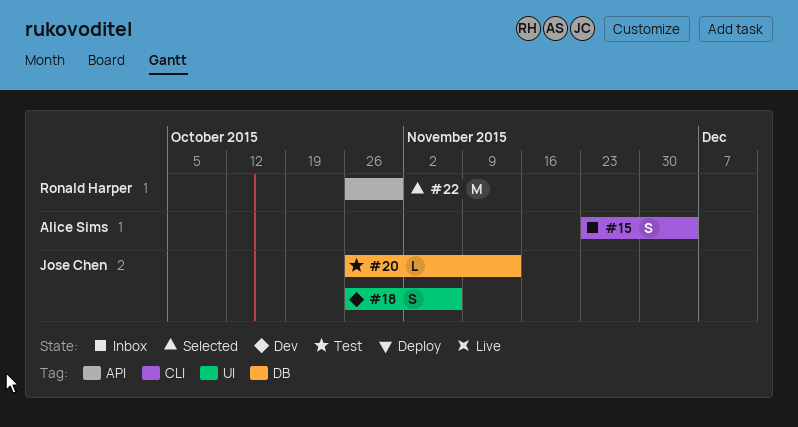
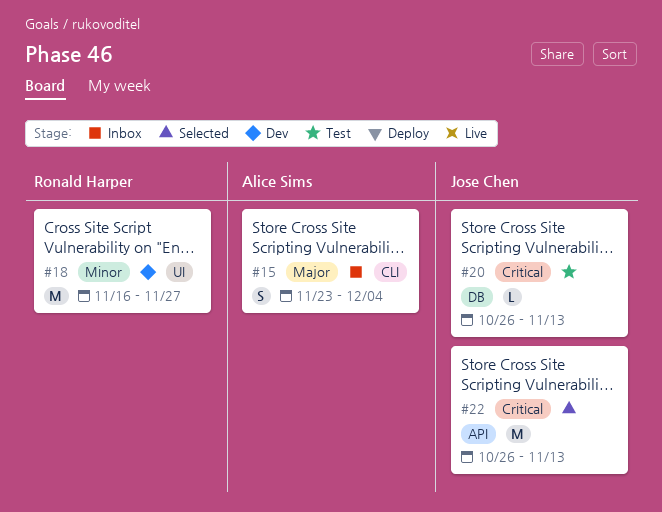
#18, owner: Jose Chen -> Ronald Harper
#18, estimate: S -> M
#18, start: Oct 26 -> Nov 16
#18, due: Nov 6 -> Nov 27
#22, owner: Ronald Harper -> Jose Chen
#22, due: Oct 30 -> Nov 13

